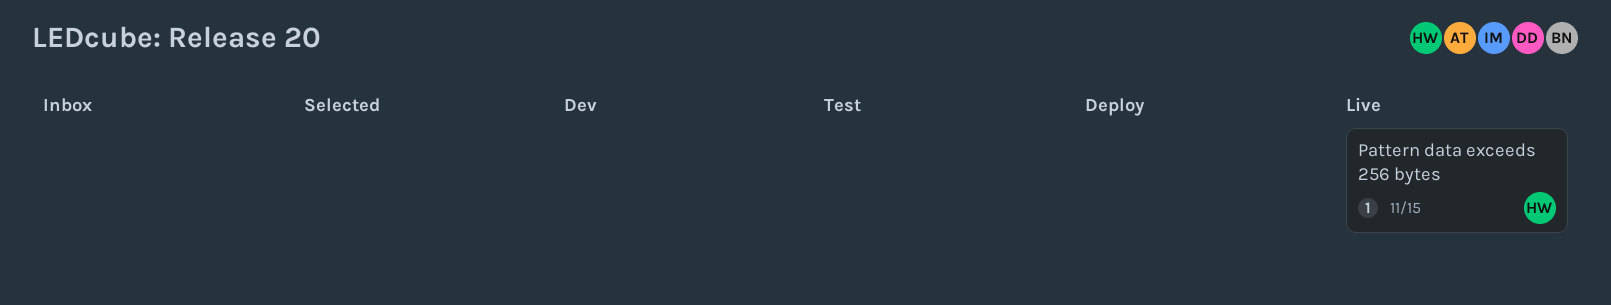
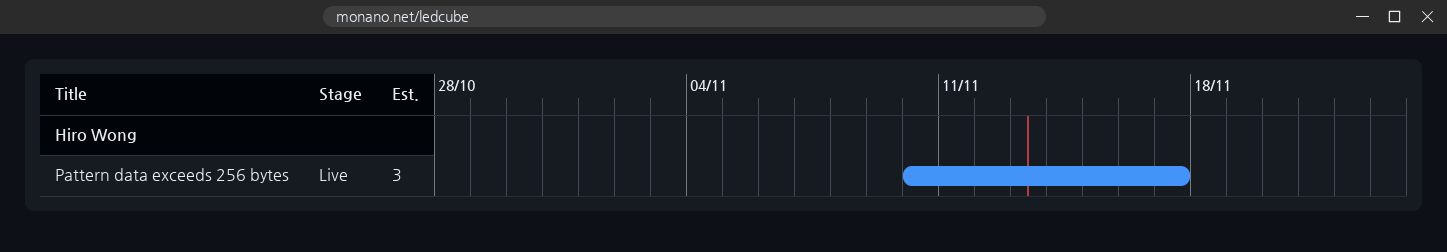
Pattern data exceeds 256 bytes, estimate: 1 -> 3
Pattern data exceeds 256 bytes, due: Nov 15 -> Nov 17

